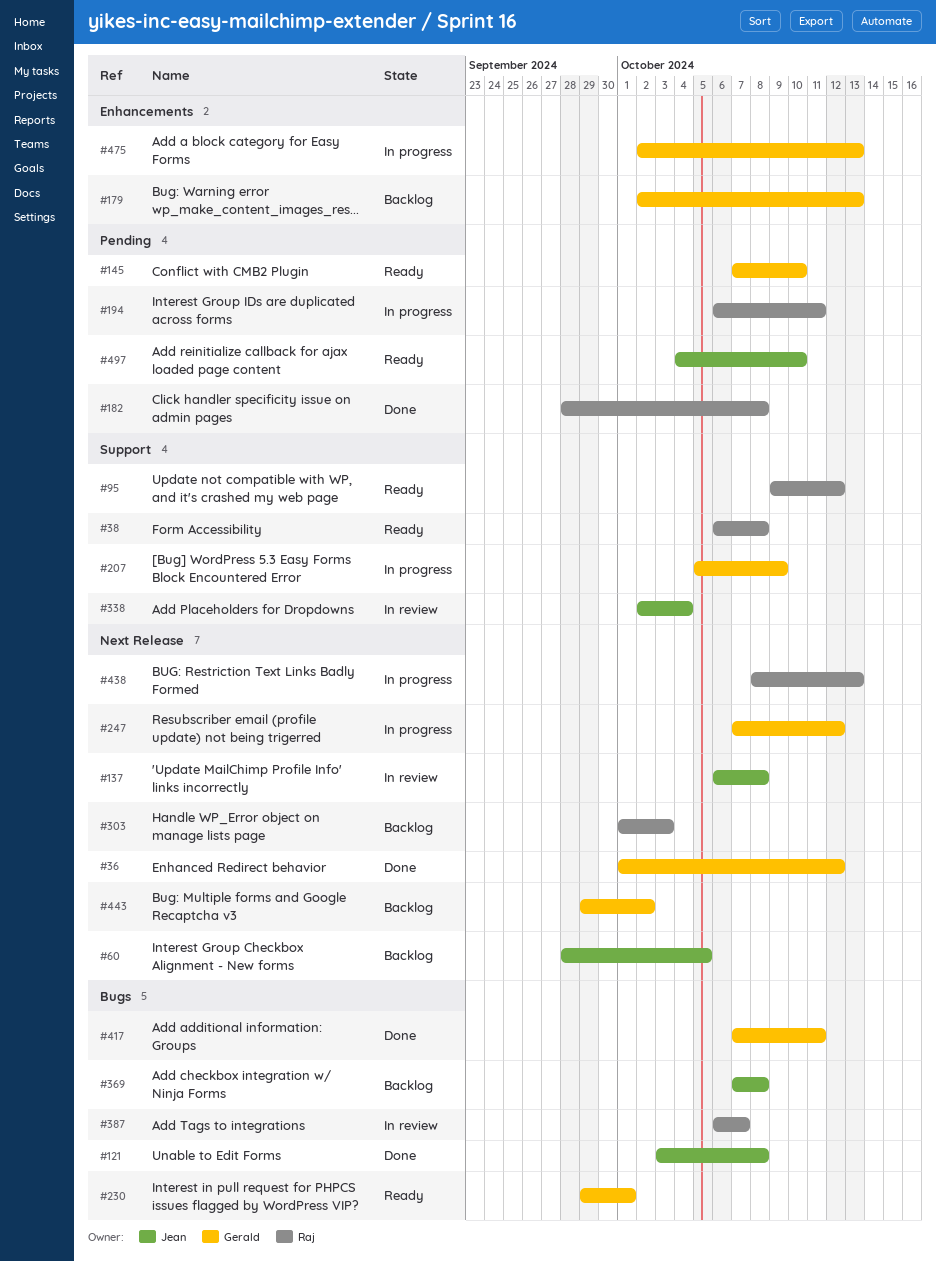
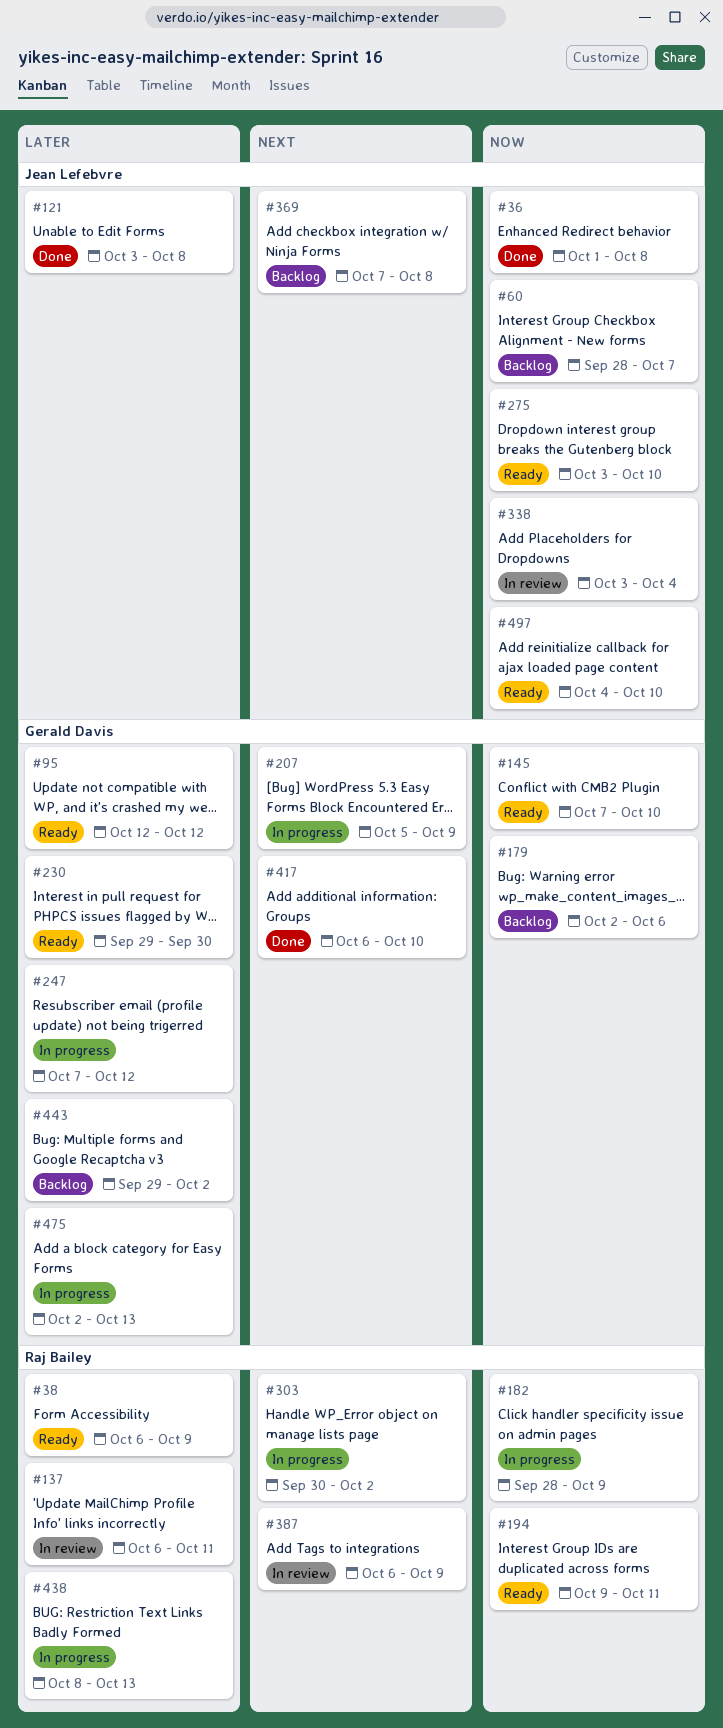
#36, owner: Gerald Davis -> Jean Lefebvre
#36, due: Oct 12 -> Oct 8
#38, due: Oct 8 -> Oct 9
#60, due: Oct 5 -> Oct 7
#95, owner: Raj Bailey -> Gerald Davis
#95, start: Oct 9 -> Oct 12
#137, owner: Jean Lefebvre -> Raj Bailey
#137, due: Oct 8 -> Oct 11
#179, due: Oct 13 -> Oct 6
#182, status: Done -> In progress
#182, due: Oct 8 -> Oct 9
#194, status: In progress -> Ready
#194, start: Oct 6 -> Oct 9
#230, due: Oct 1 -> Sep 30
#275: none -> present
#303, status: Backlog -> In progress
#303, start: Oct 1 -> Sep 30
#303, due: Oct 3 -> Oct 2
#338, start: Oct 2 -> Oct 3
#387, due: Oct 7 -> Oct 9
#417, start: Oct 7 -> Oct 6
#417, due: Oct 11 -> Oct 10

